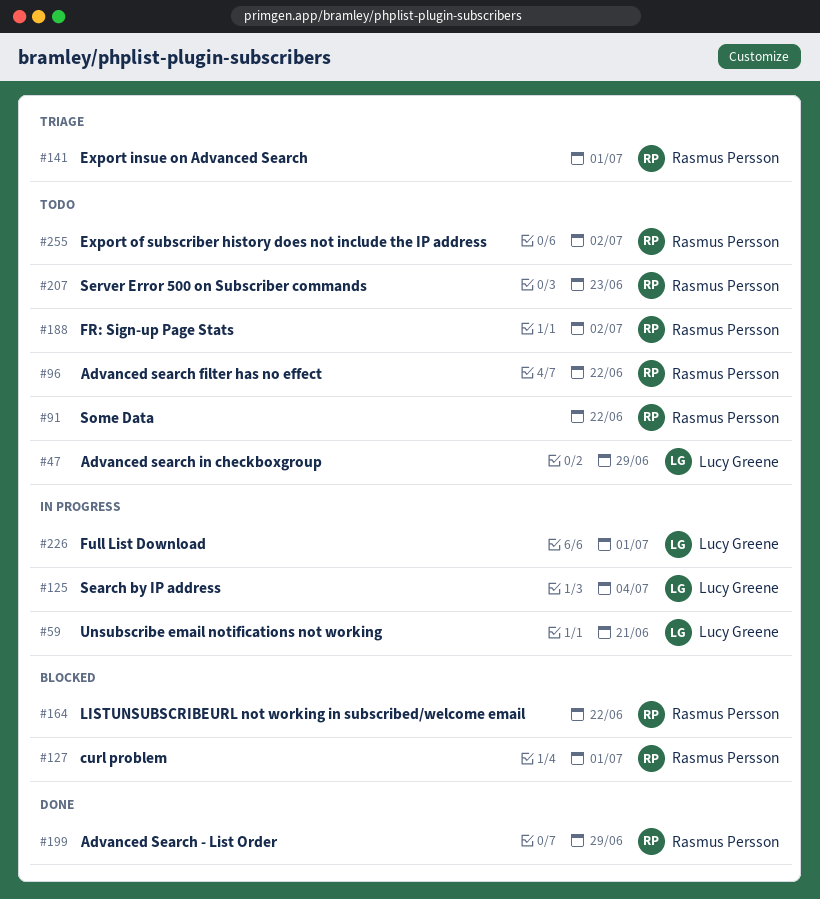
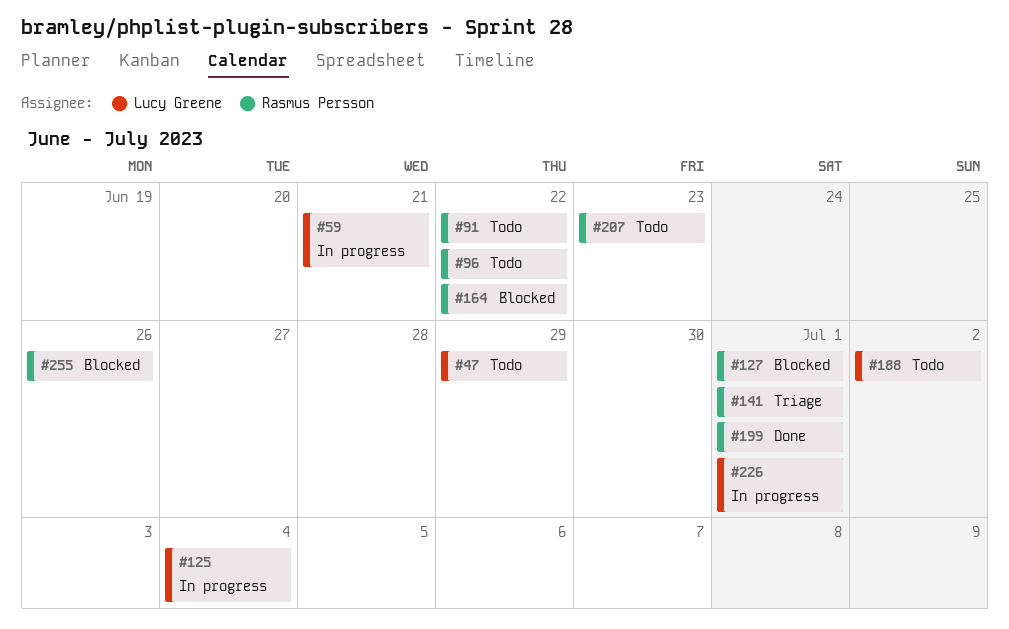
#188, owner: Rasmus Persson -> Lucy Greene
#199, due: Jun 29 -> Jul 1
#255, status: Todo -> Blocked
#255, due: Jul 2 -> Jun 26

